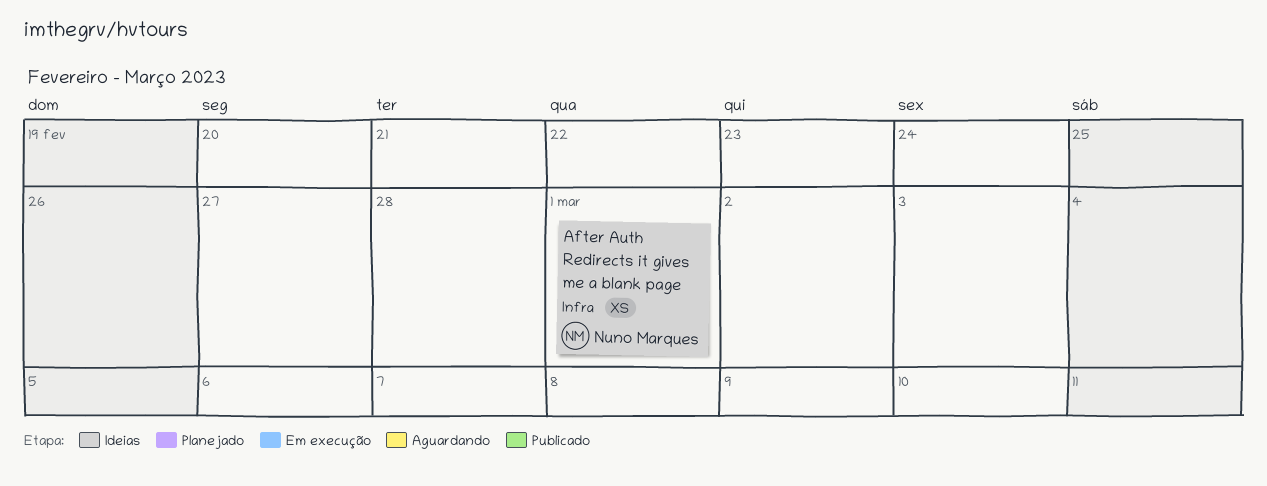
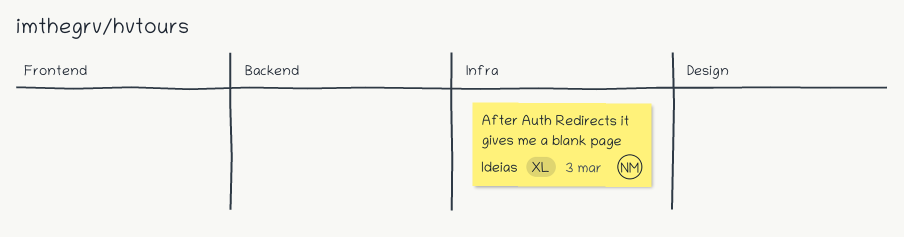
After Auth Redirects it gives me a blank page, estimate: XS -> XL
After Auth Redirects it gives me a blank page, due: Mar 1 -> Mar 3

